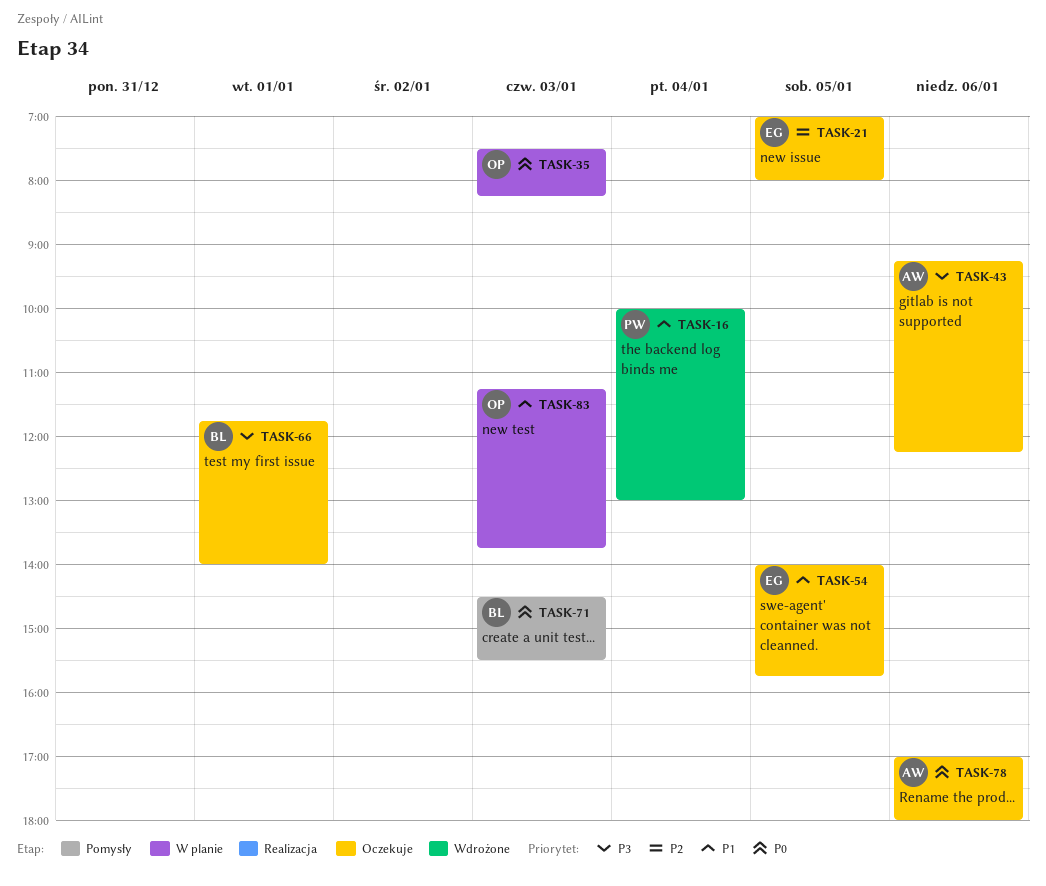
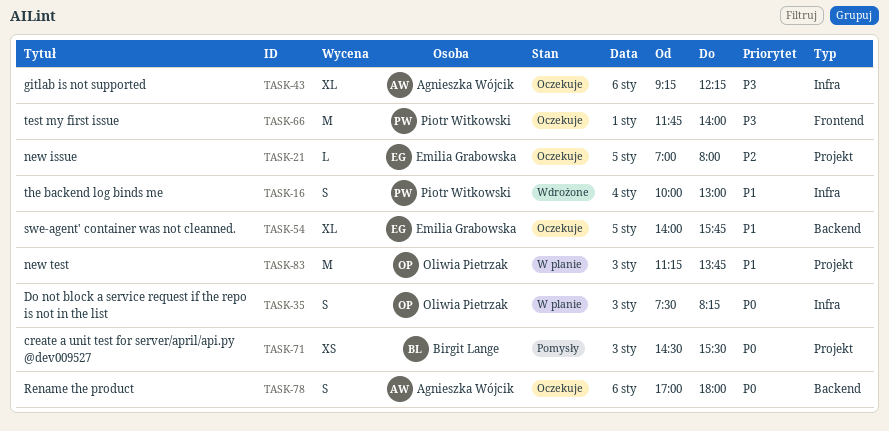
TASK-66, owner: Birgit Lange -> Piotr Witkowski

